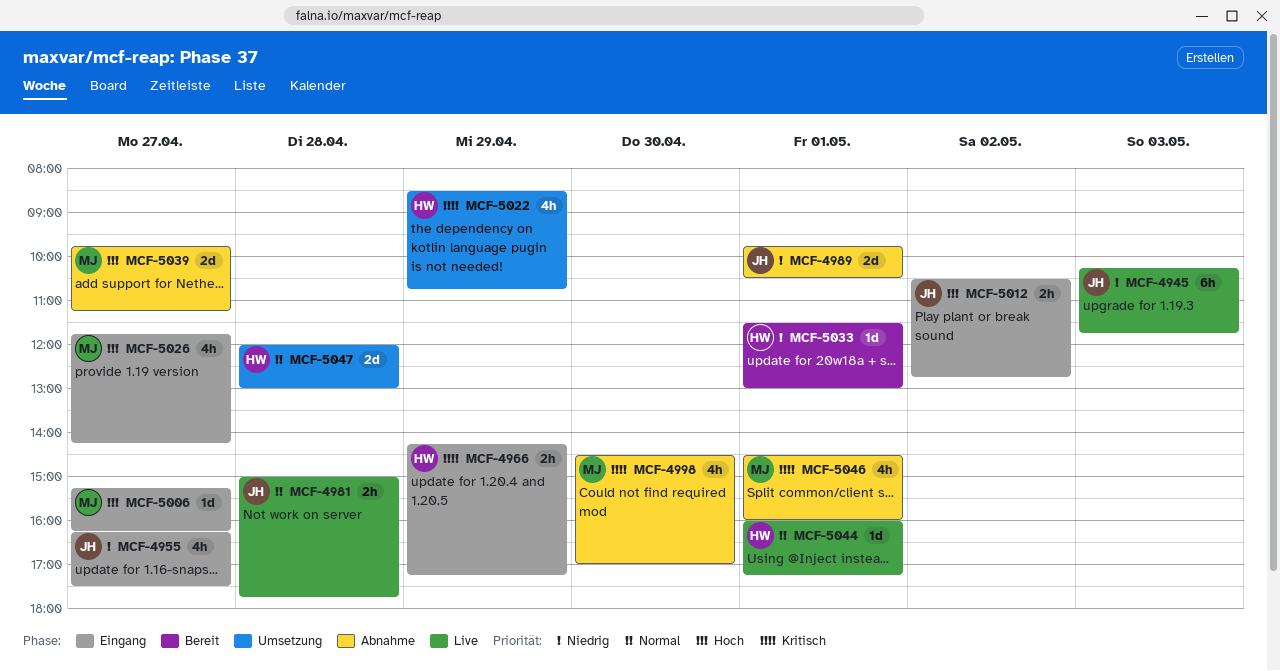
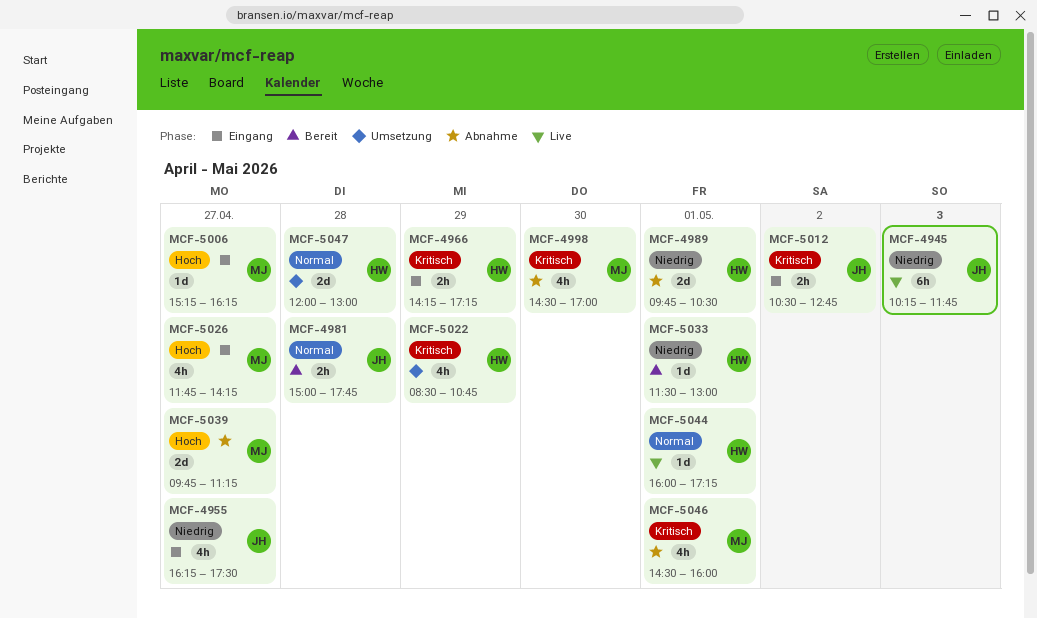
MCF-4981, status: Live -> Bereit
MCF-4989, owner: JH -> HW
MCF-5012, priority: Hoch -> Kritisch

